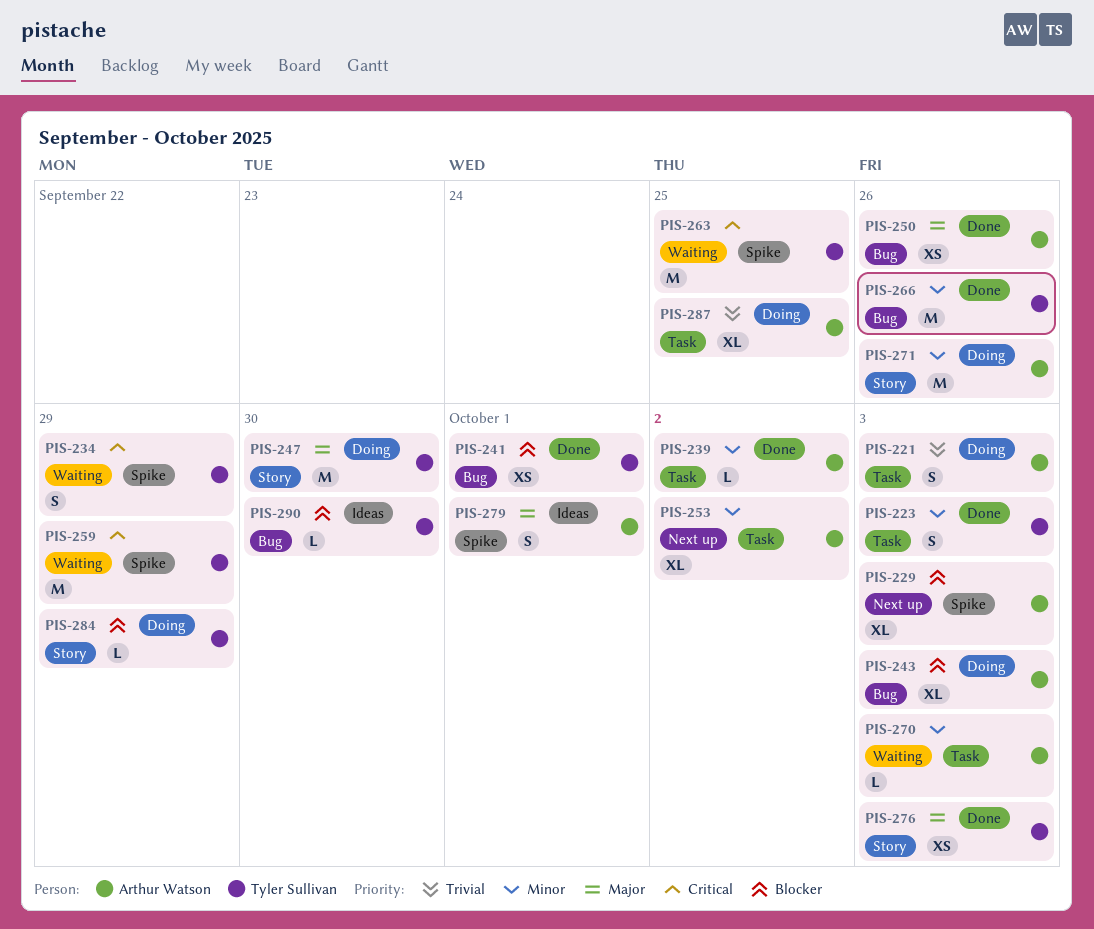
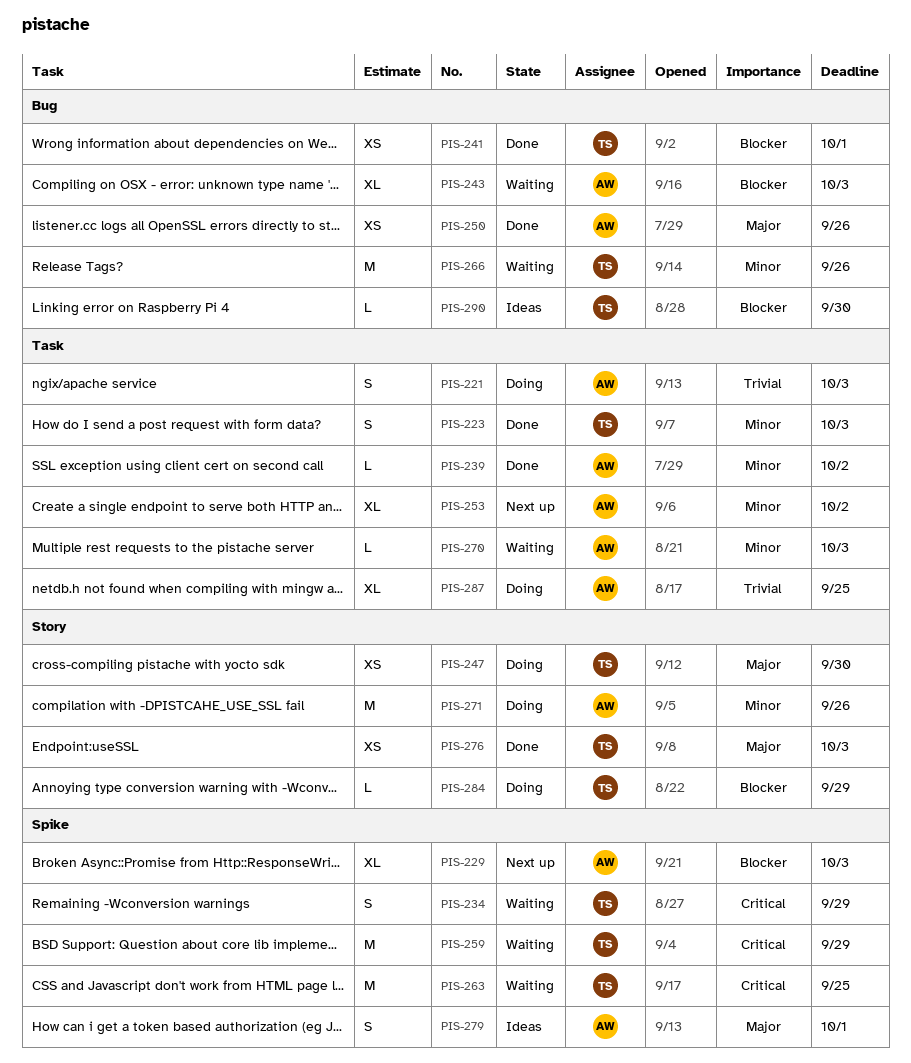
PIS-243, status: Doing -> Waiting
PIS-247, estimate: M -> XS
PIS-266, status: Done -> Waiting

